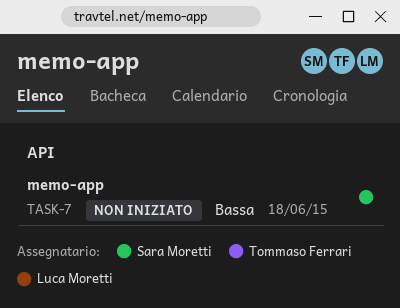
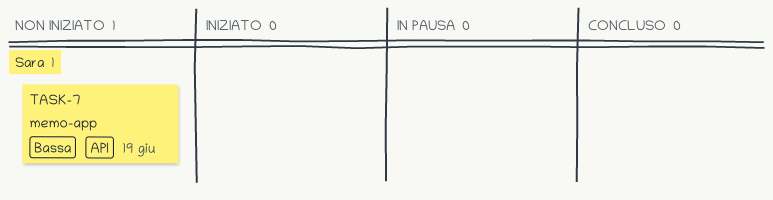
TASK-7, due: Jun 18 -> Jun 19

